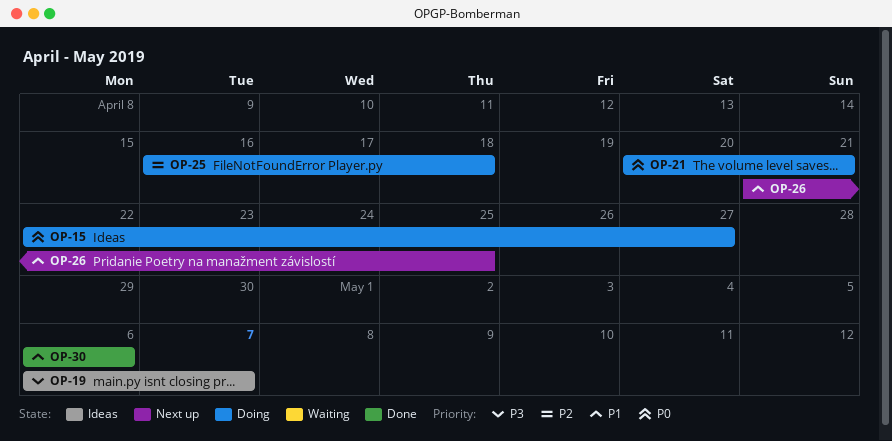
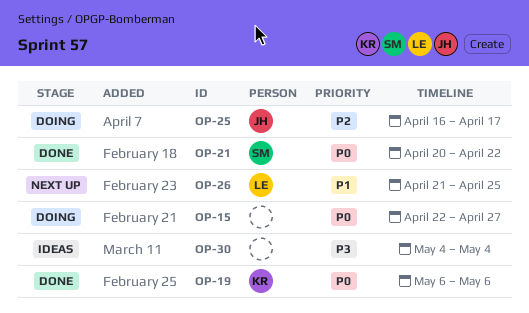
OP-19, status: Ideas -> Done
OP-19, priority: P3 -> P0
OP-19, due: May 7 -> May 6
OP-21, status: Doing -> Done
OP-21, due: Apr 21 -> Apr 22
OP-25, due: Apr 18 -> Apr 17
OP-30, status: Done -> Ideas
OP-30, priority: P1 -> P3
OP-30, start: May 6 -> May 4
OP-30, due: May 6 -> May 4

